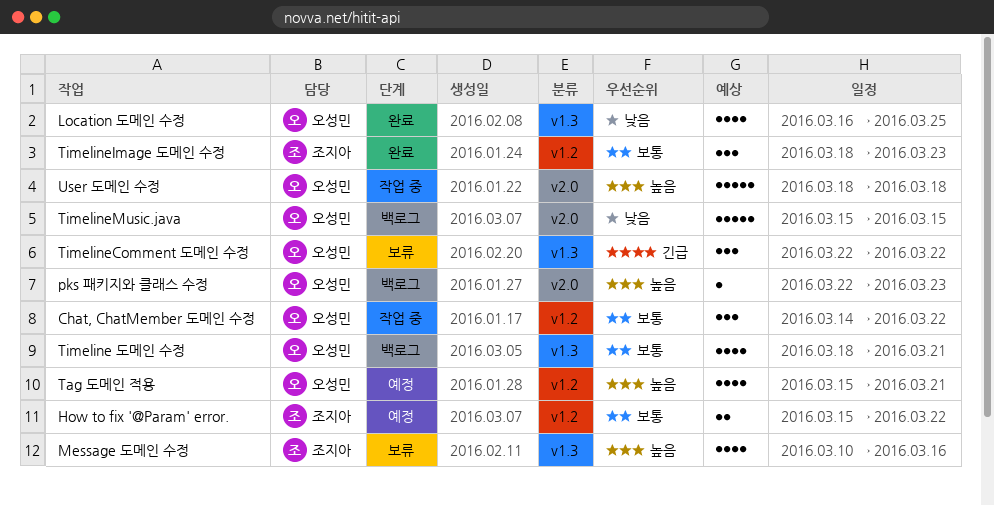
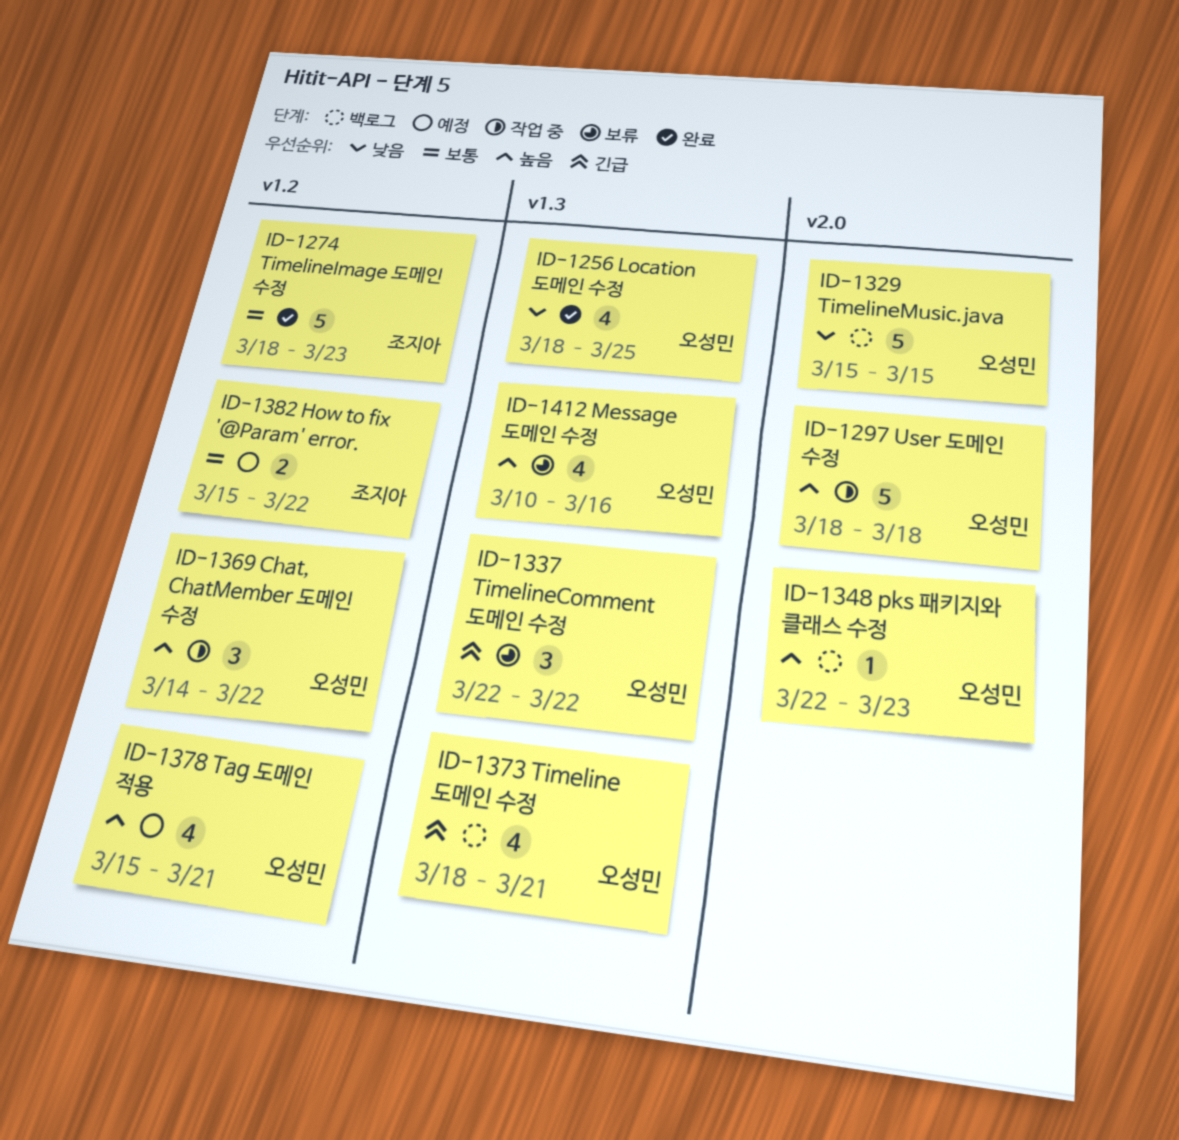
Chat, ChatMember 도메인 수정, priority: 보통 -> 높음
Location 도메인 수정, start: Mar 16 -> Mar 18
Message 도메인 수정, owner: 조지아 -> 오성민
Timeline 도메인 수정, priority: 보통 -> 긴급
TimelineImage 도메인 수정, estimate: 3 -> 5

